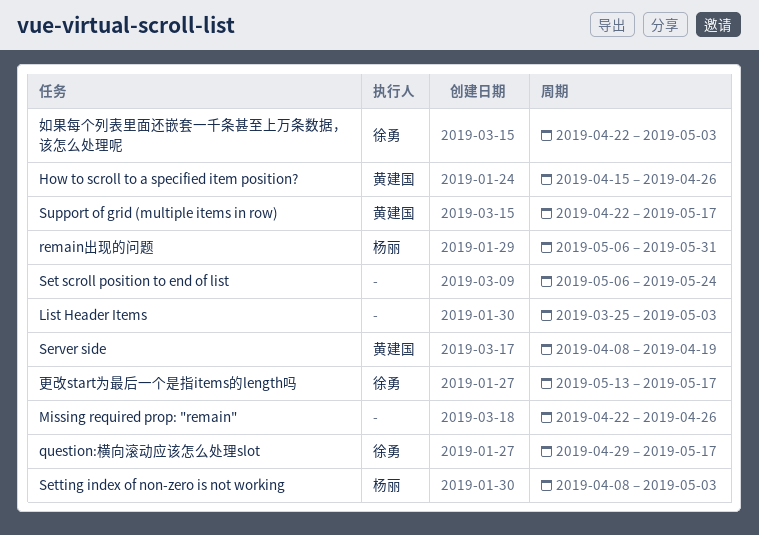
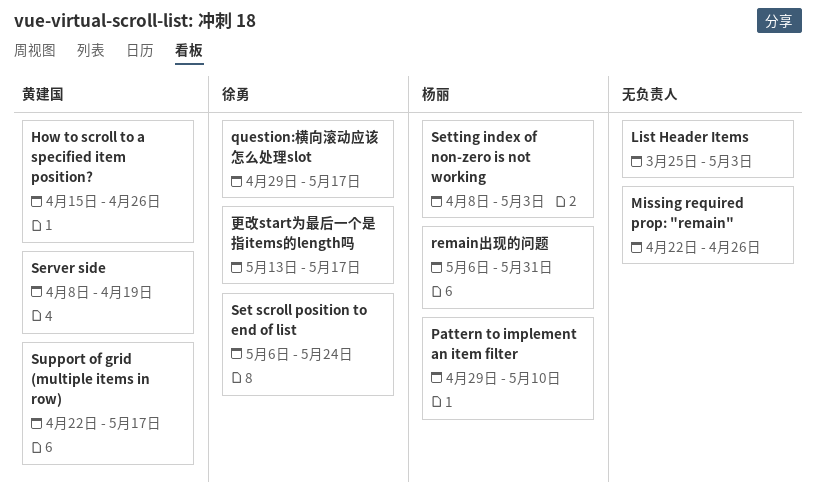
Pattern to implement an item filter: none -> present
Set scroll position to end of list, owner: none -> 徐勇
如果每个列表里面还嵌套一千条甚至上万条数据，该怎么处理呢: present -> none

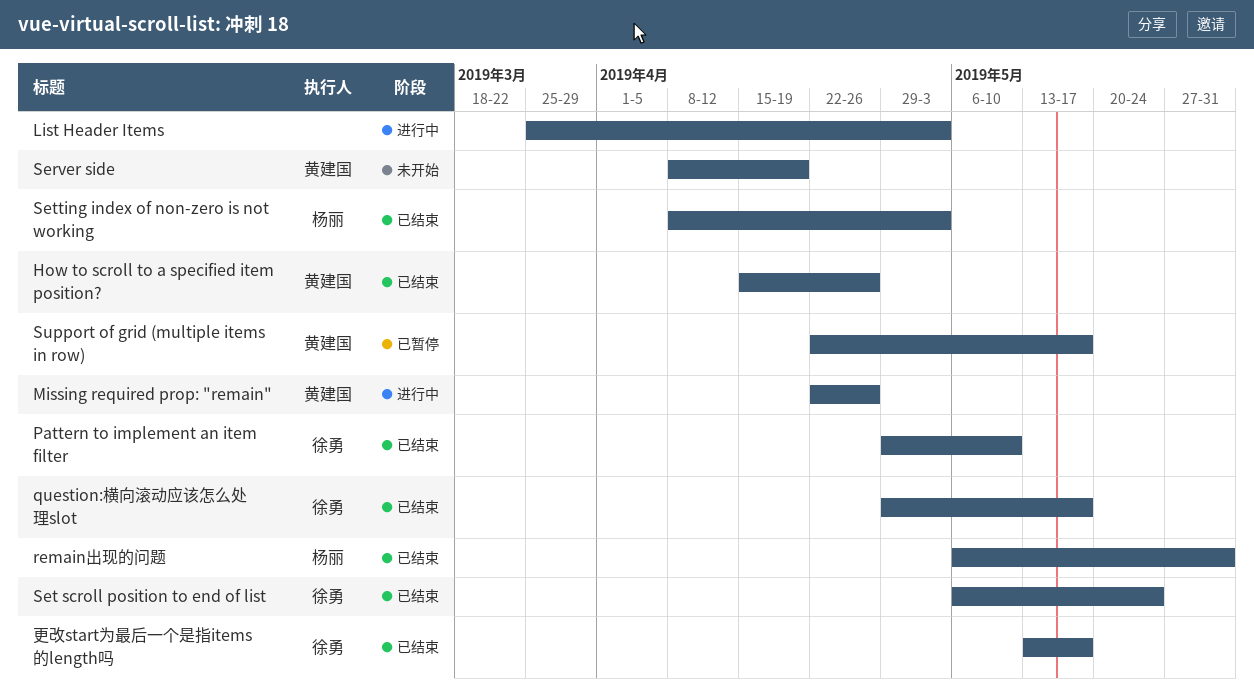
Missing required prop: "remain", owner: none -> 黄建国
Pattern to implement an item filter, owner: 杨丽 -> 徐勇

